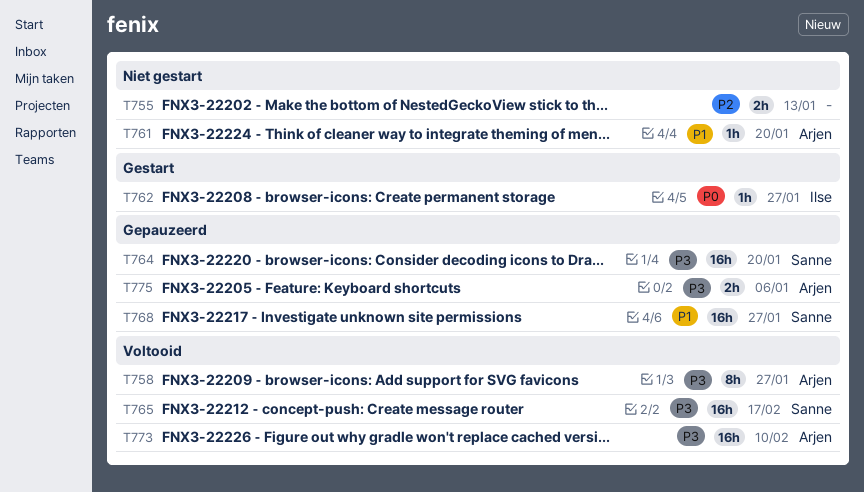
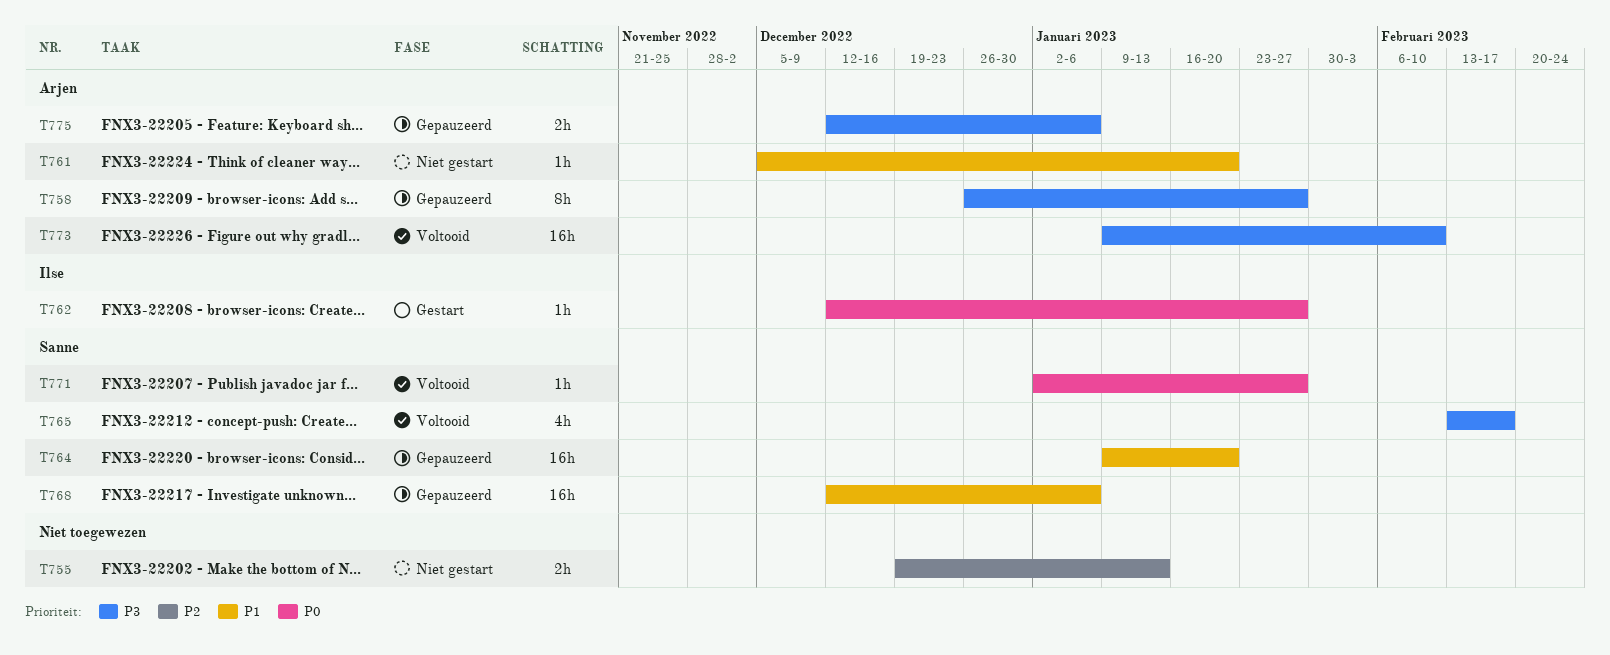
T758, status: Voltooid -> Gepauzeerd
T764, priority: P3 -> P1
T765, estimate: 16h -> 4h
T768, due: Jan 27 -> Jan 6
T771: none -> present

